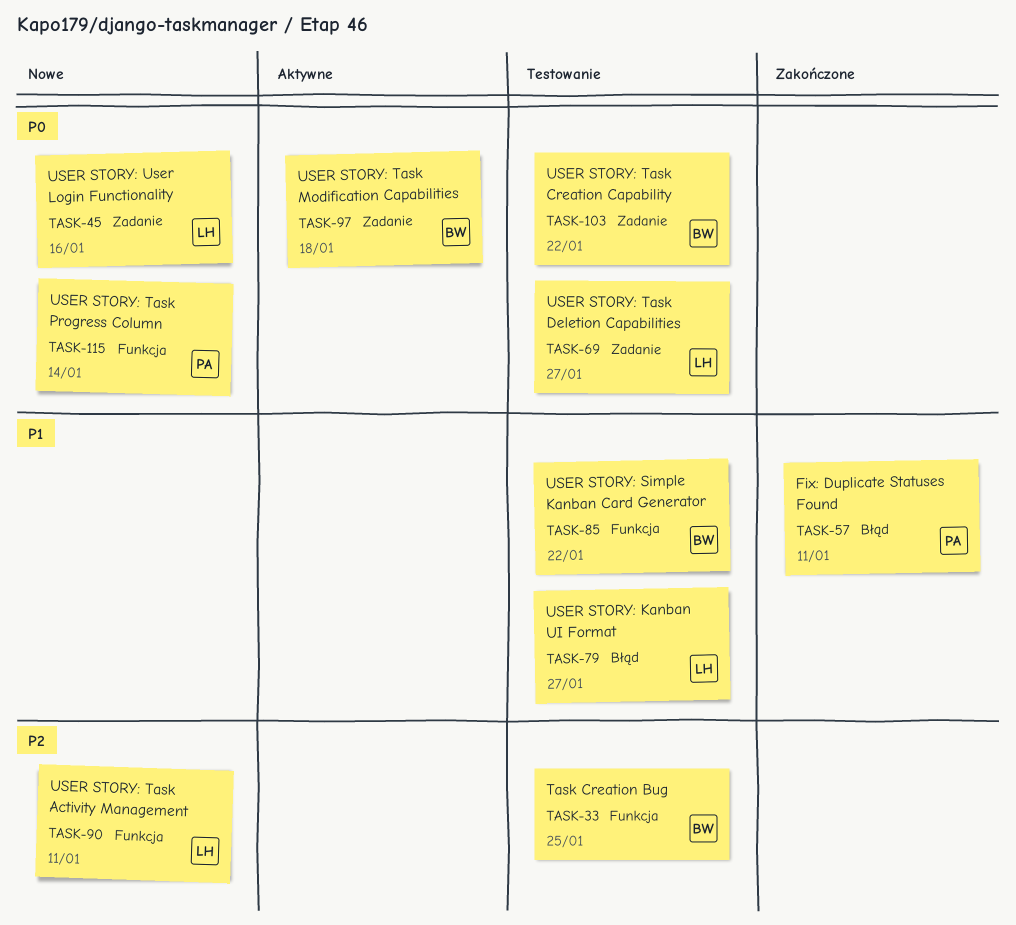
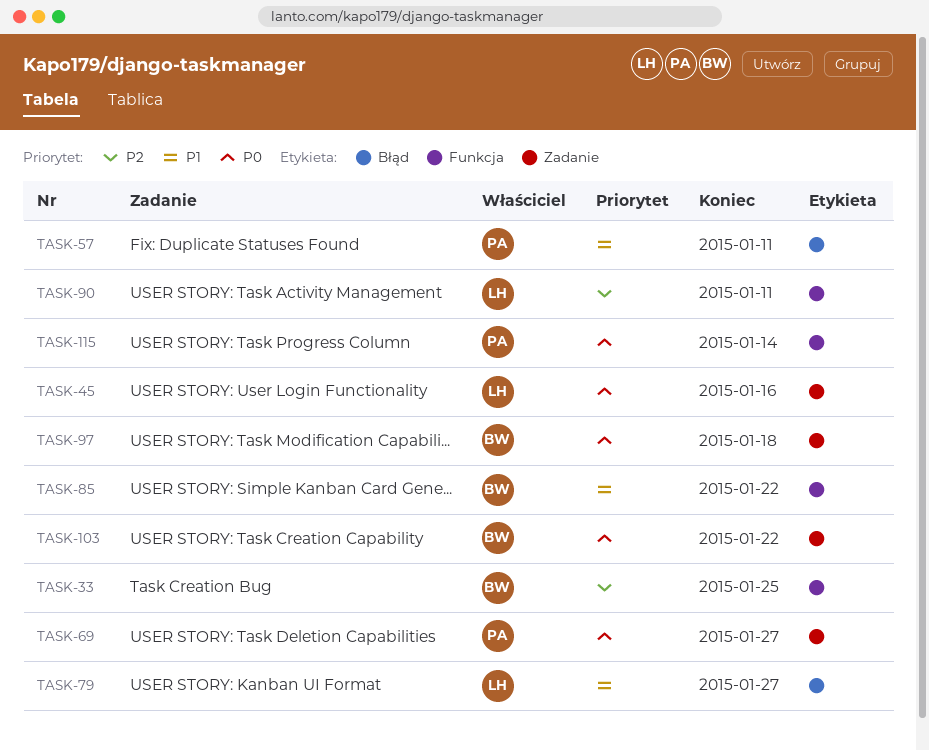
TASK-69, owner: LH -> PA

